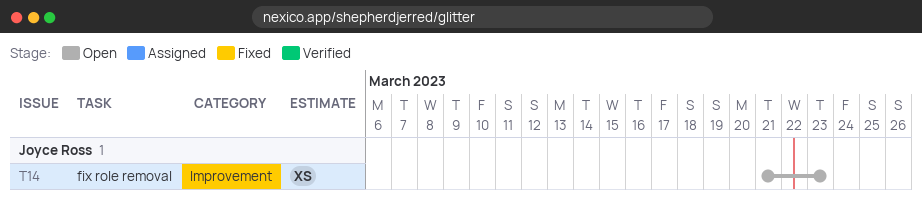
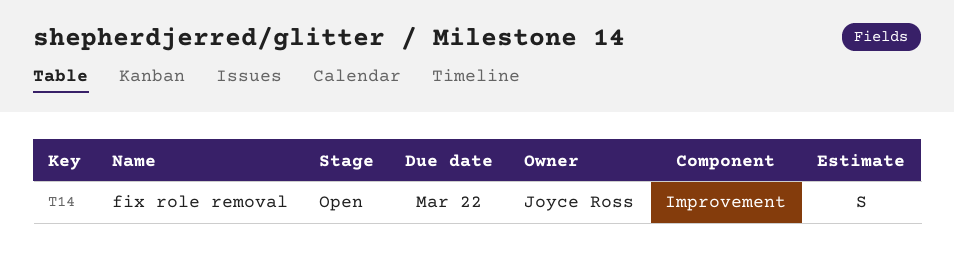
T14, estimate: XS -> S
T14, due: Mar 23 -> Mar 22

